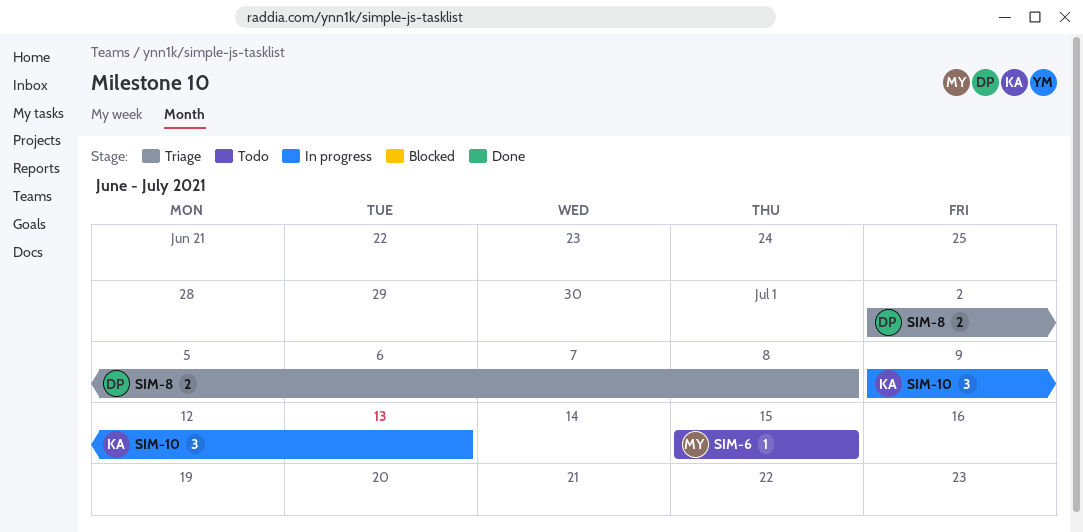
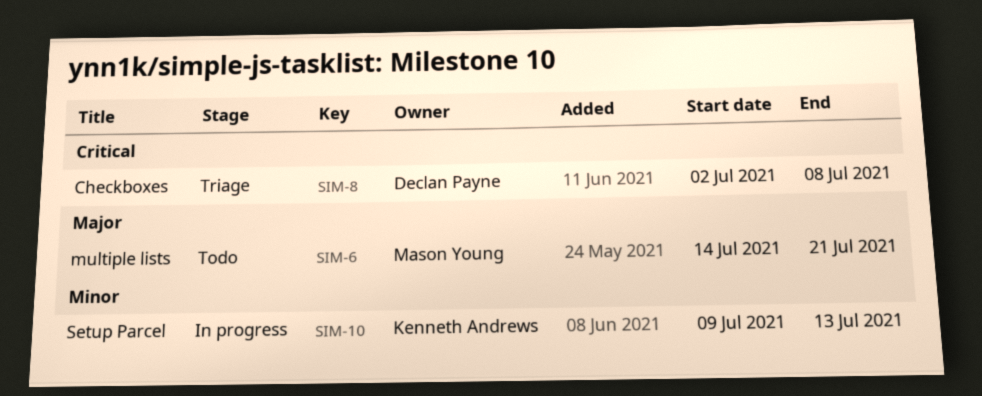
SIM-6, start: Jul 15 -> Jul 14
SIM-6, due: Jul 15 -> Jul 21

